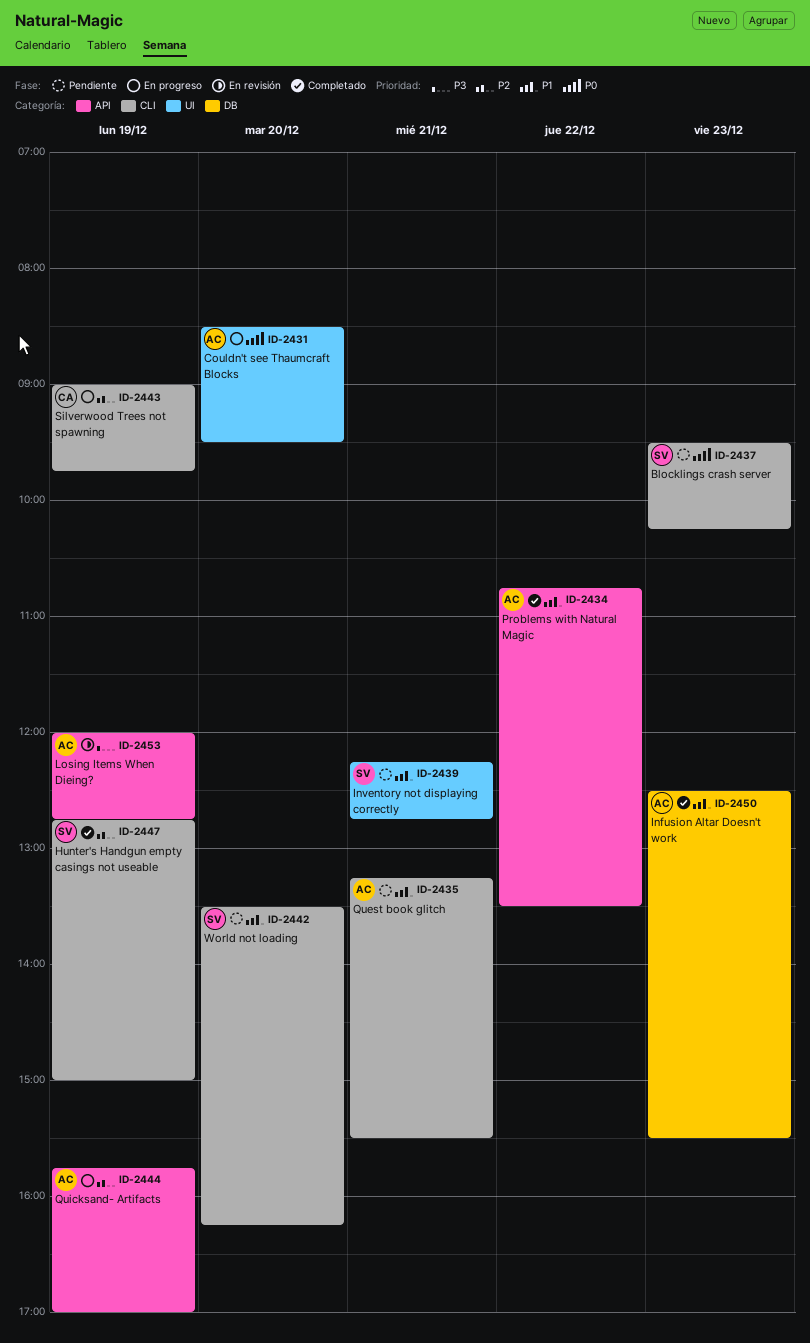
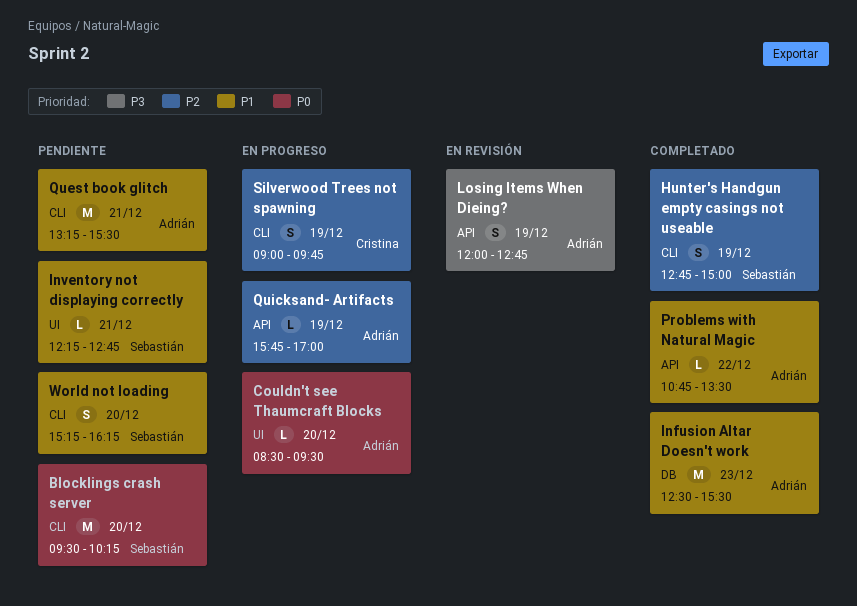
Blocklings crash server, day: Dec 23 -> Dec 20
World not loading, begins: 13:30 -> 15:15

